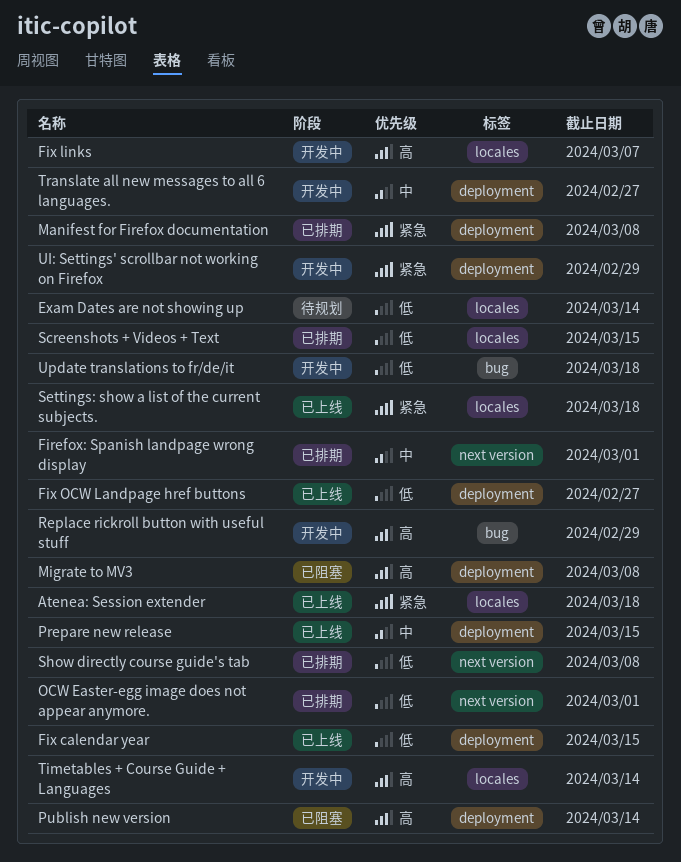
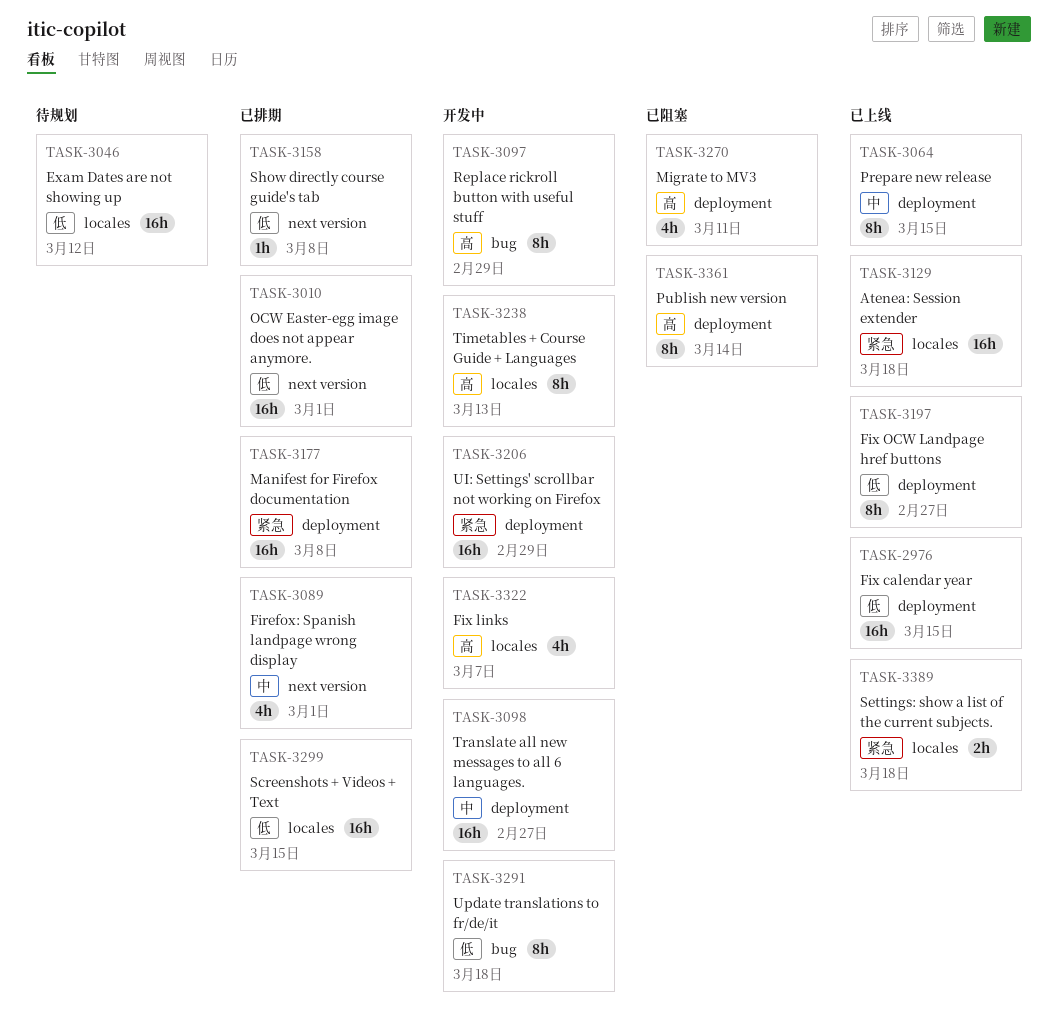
Exam Dates are not showing up, due: Mar 14 -> Mar 12
Migrate to MV3, due: Mar 8 -> Mar 11
Timetables + Course Guide + Languages, due: Mar 14 -> Mar 13

